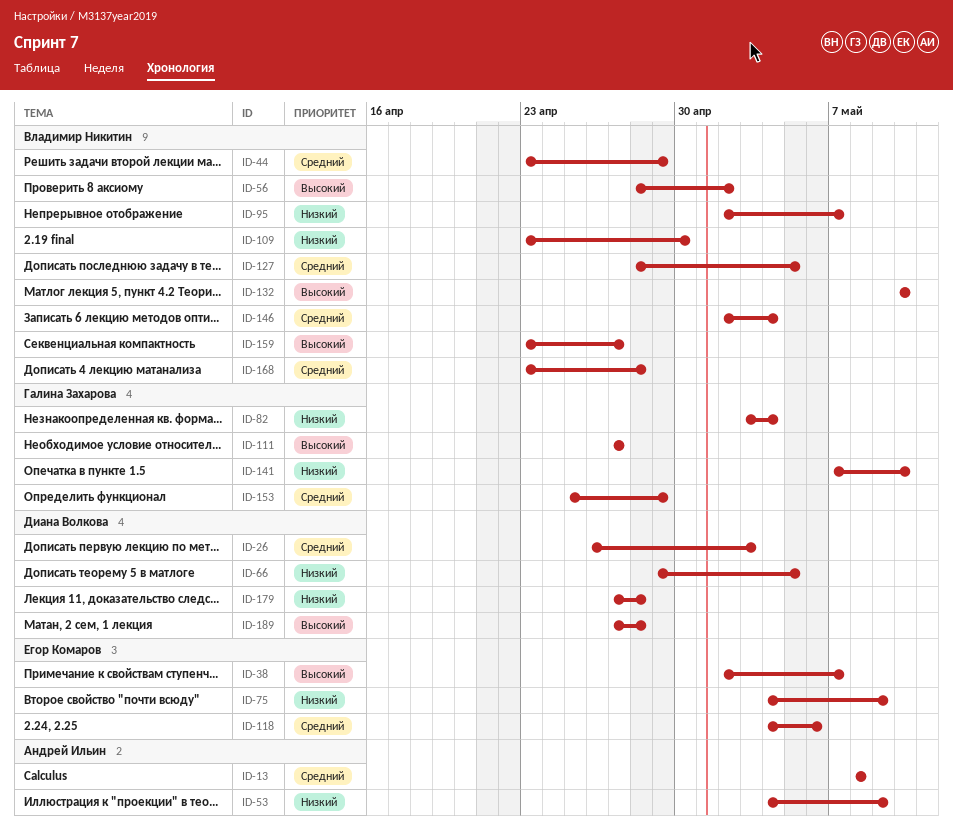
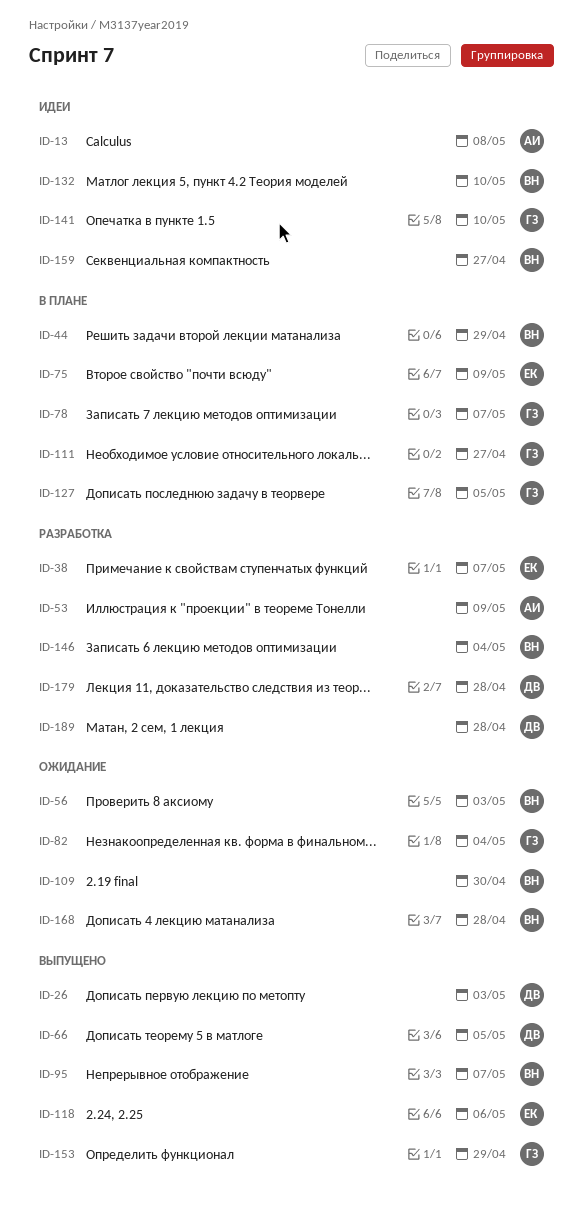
ID-56, due: May 2 -> May 3
ID-78: none -> present
ID-127, owner: Владимир Никитин -> Галина Захарова

